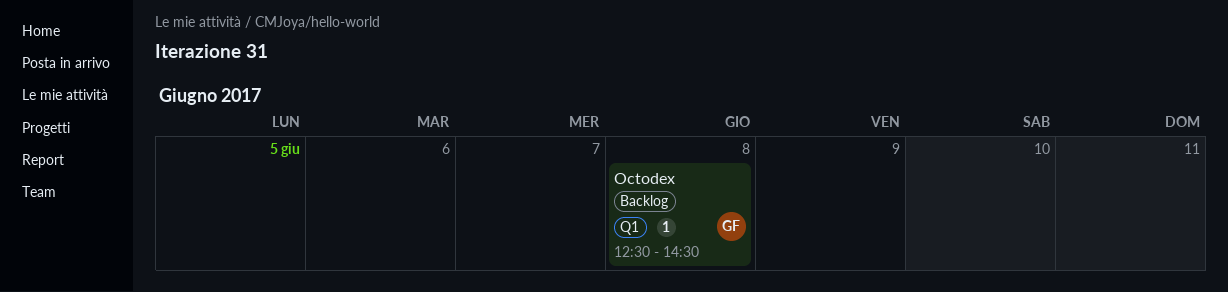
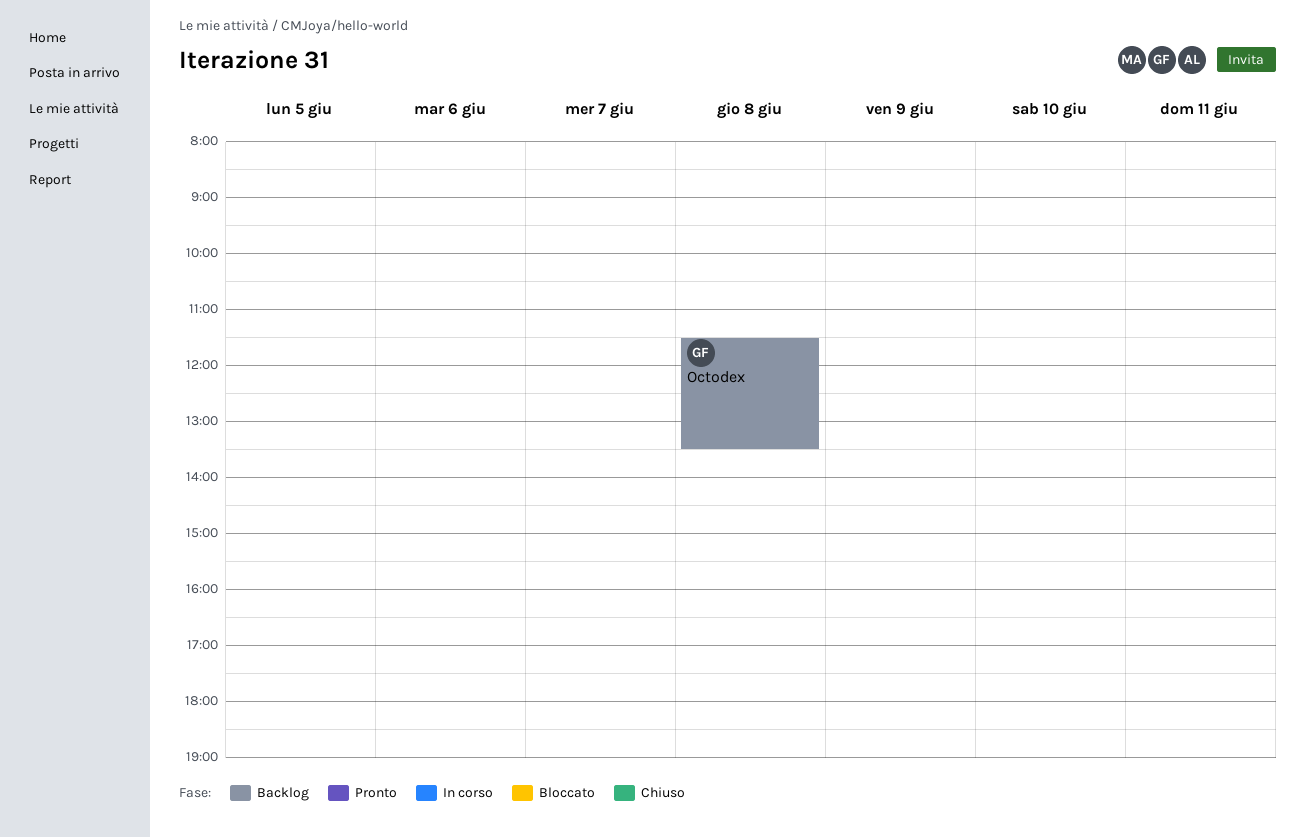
Octodex, begins: 12:30 -> 11:30
Octodex, ends: 14:30 -> 13:30

